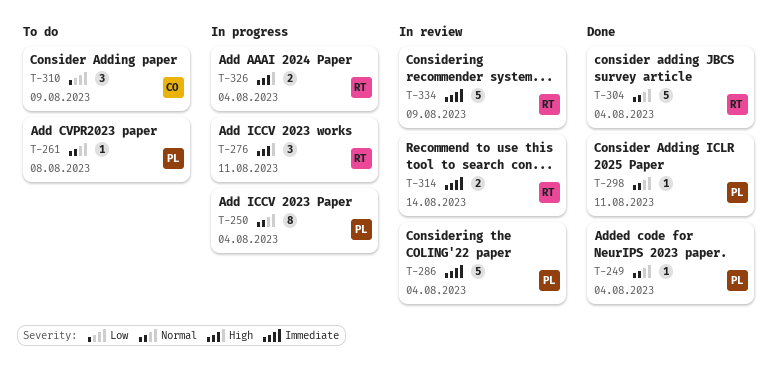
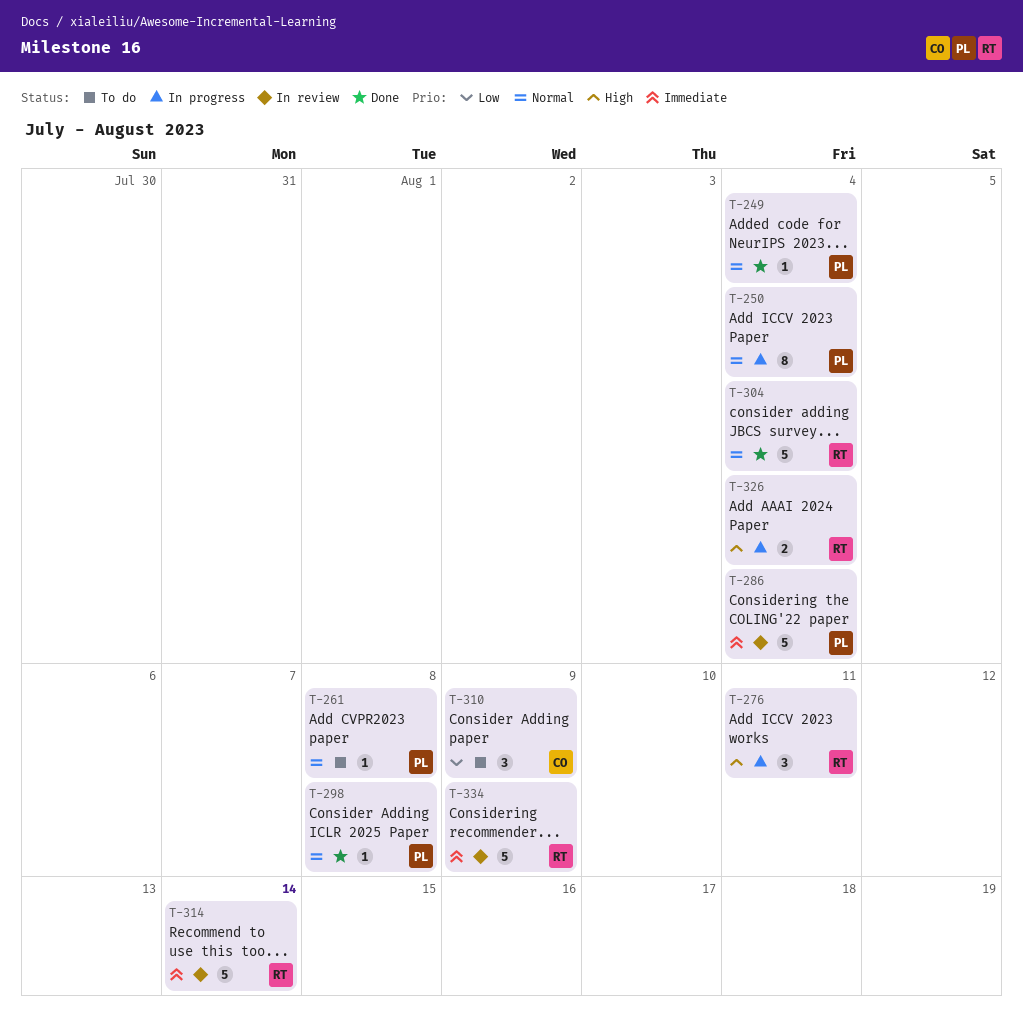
T-298, due: Aug 11 -> Aug 8
T-314, estimate: 2 -> 5

